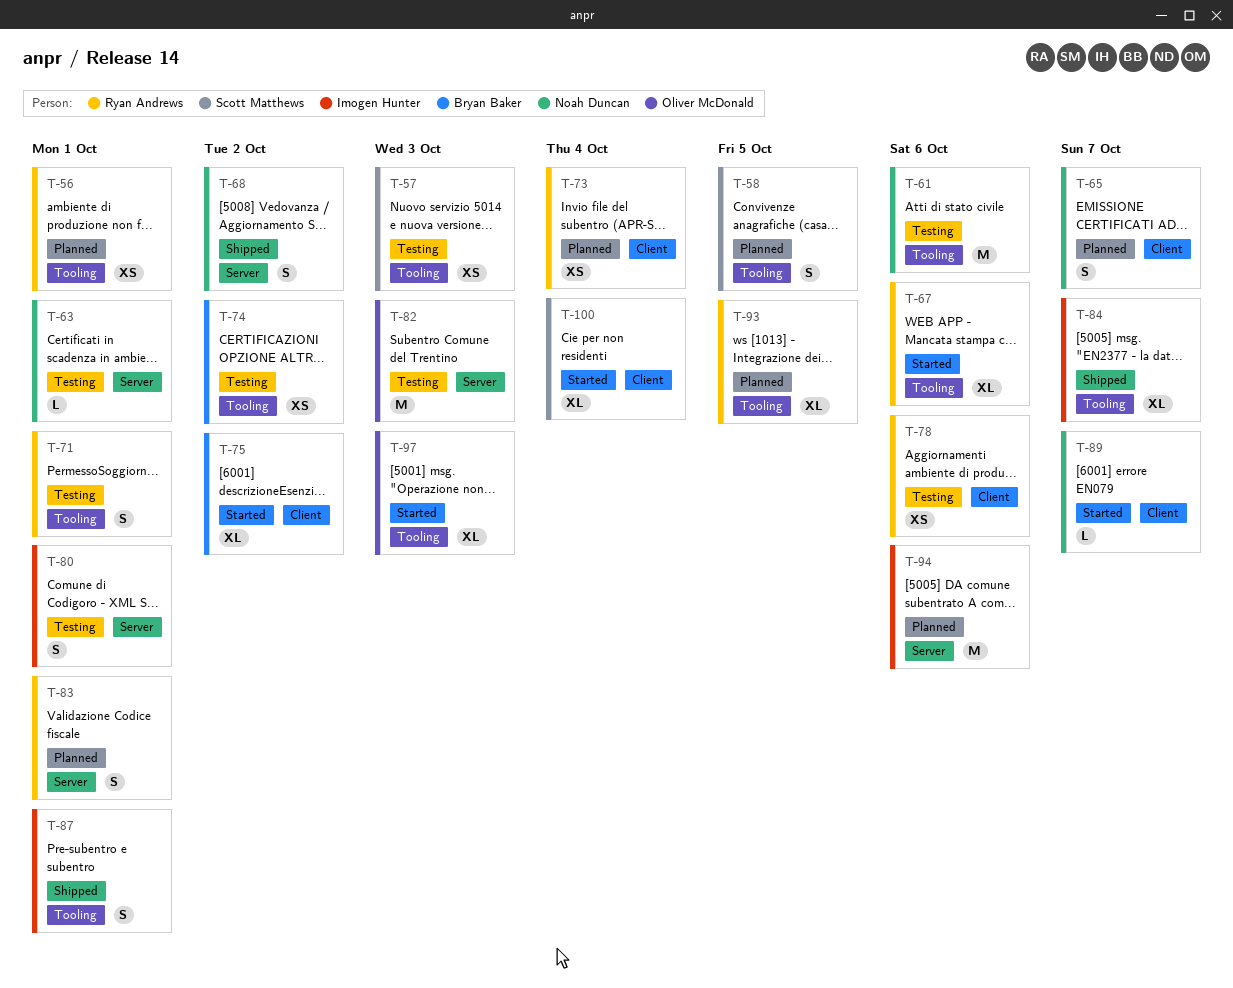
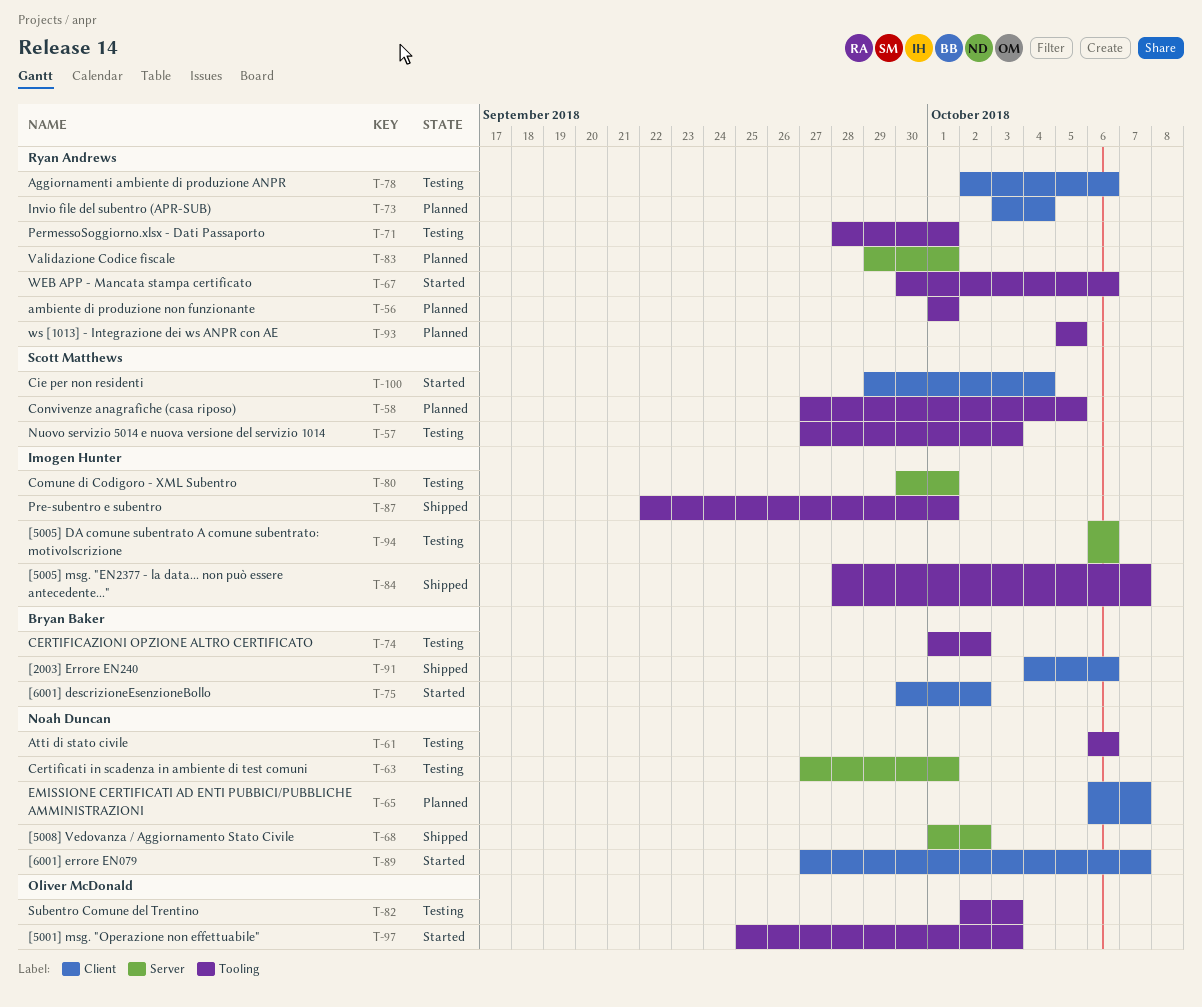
T-82, label: Server -> Tooling
T-91: none -> present
T-94, status: Planned -> Testing

